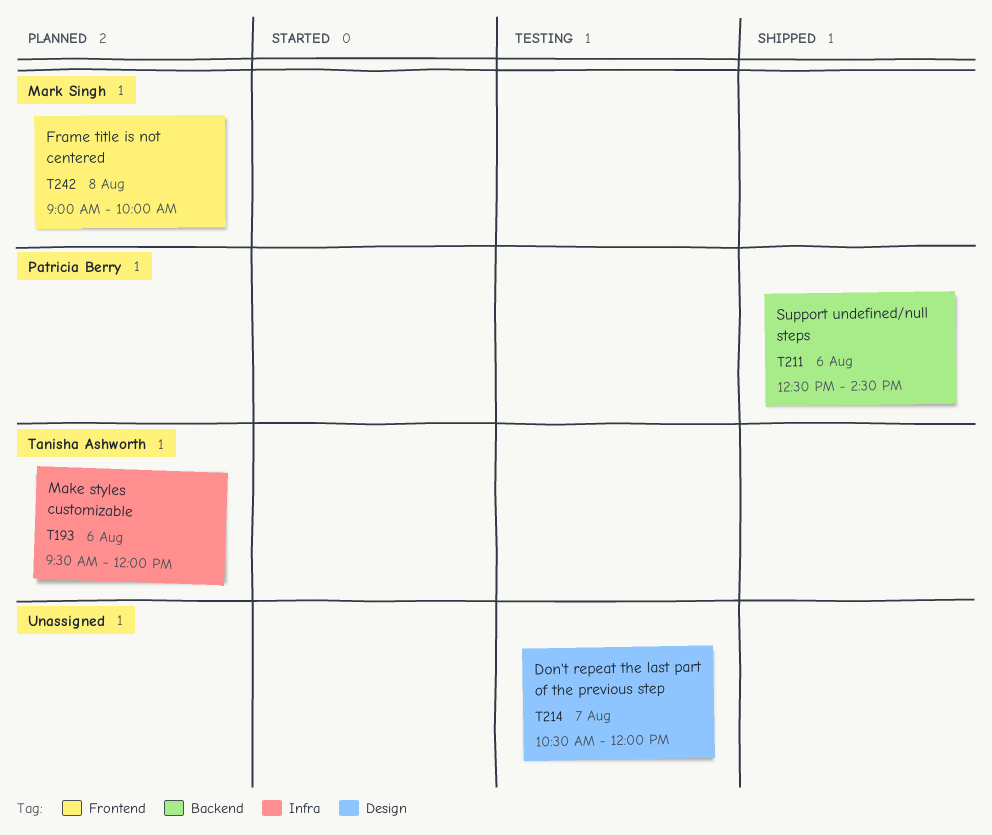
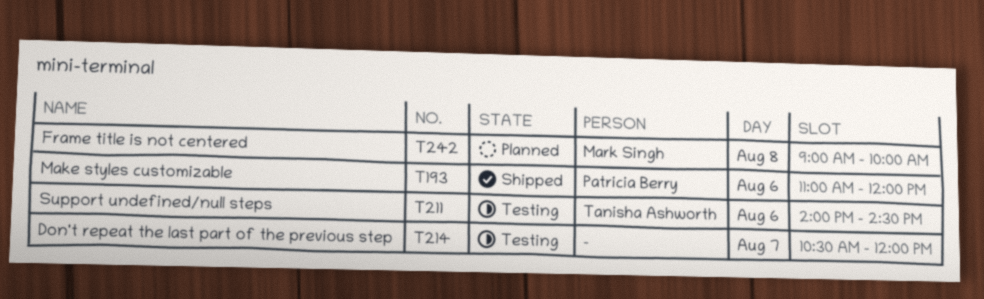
T193, status: Planned -> Shipped
T193, owner: Tanisha Ashworth -> Patricia Berry
T193, begins: 09:30 -> 11:00
T211, status: Shipped -> Testing
T211, owner: Patricia Berry -> Tanisha Ashworth
T211, begins: 12:30 -> 14:00

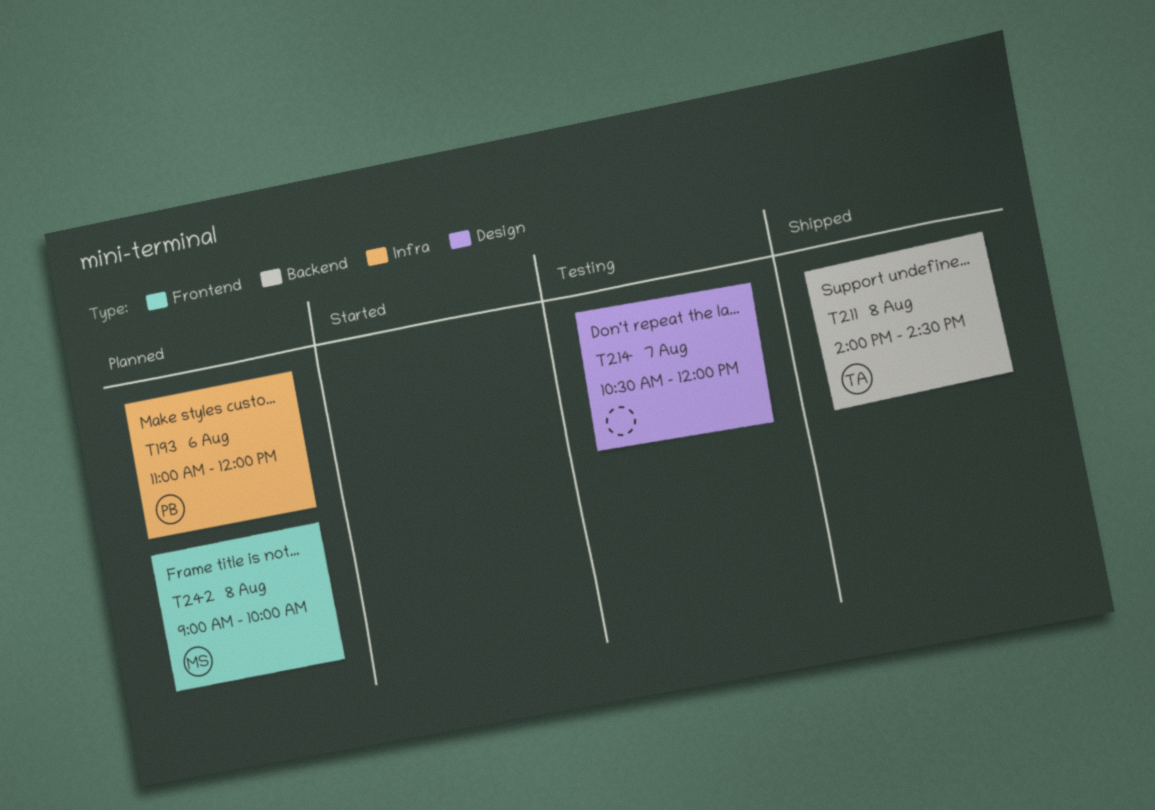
T193, status: Shipped -> Planned
T211, status: Testing -> Shipped
T211, day: Aug 6 -> Aug 8

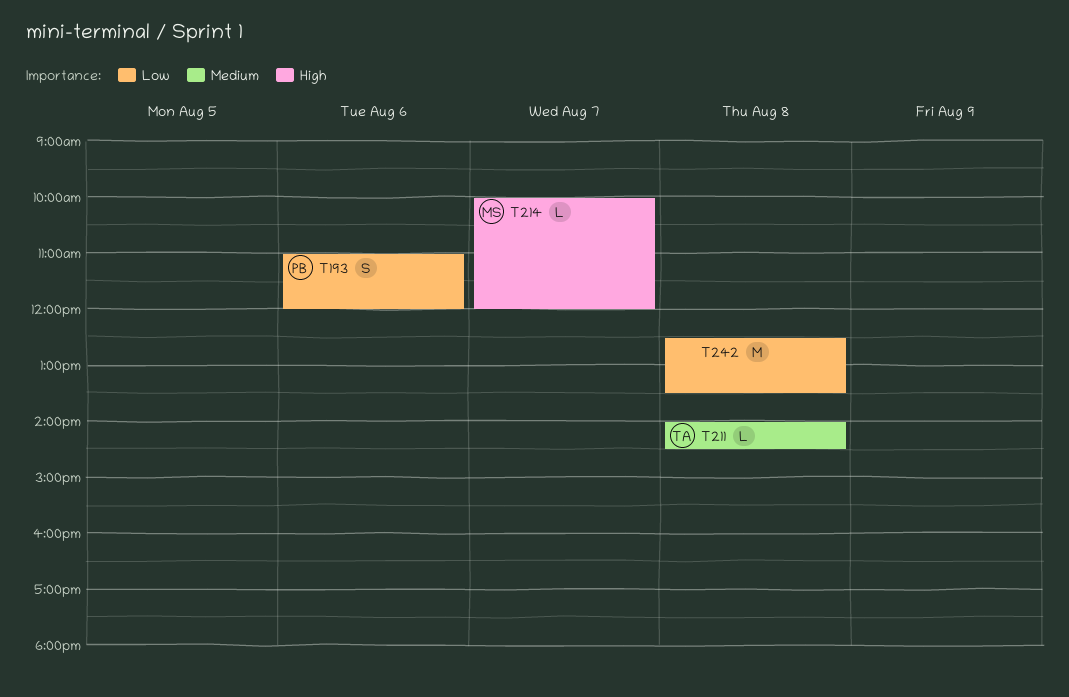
T214, owner: none -> MS
T214, begins: 10:30 -> 10:00
T242, owner: MS -> none
T242, begins: 09:00 -> 12:30
T242, ends: 10:00 -> 13:30

